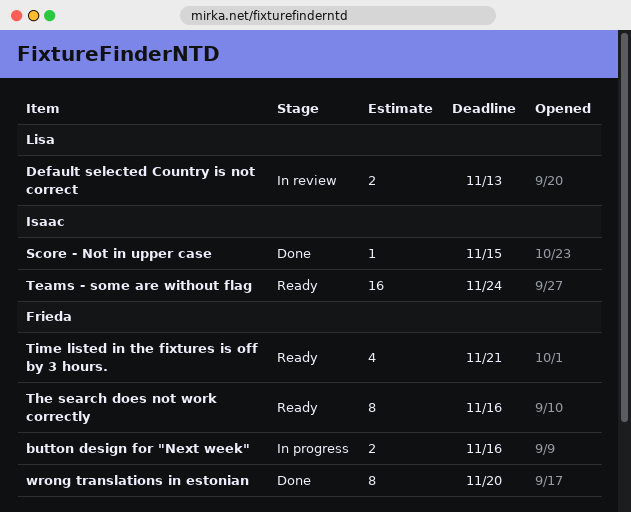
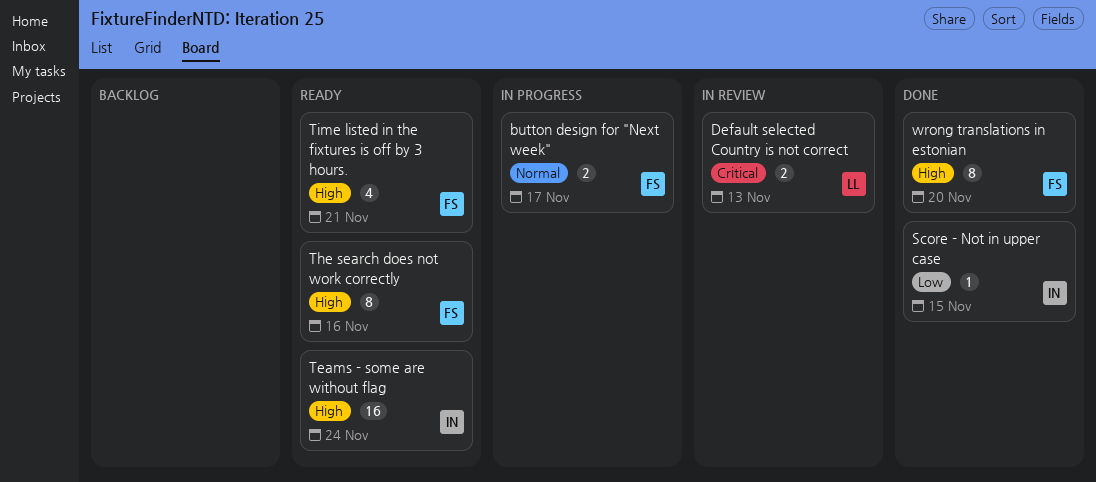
button design for "Next week", due: Nov 16 -> Nov 17

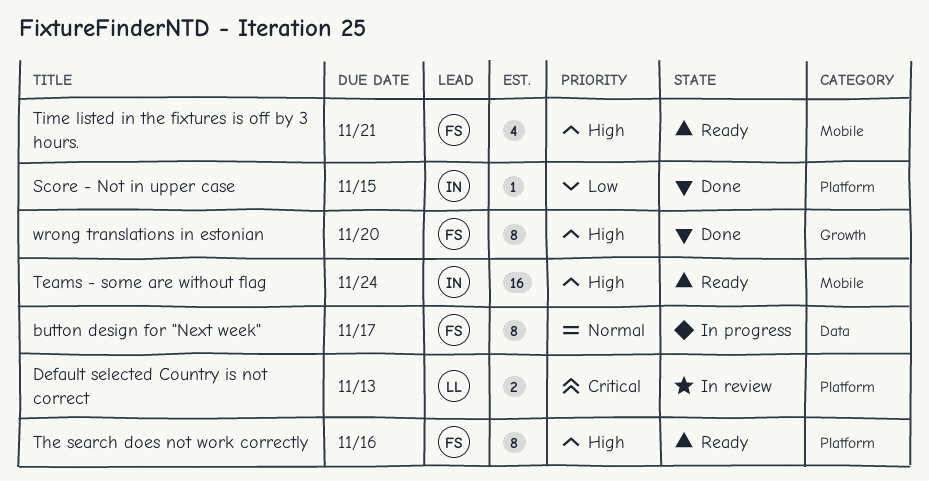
button design for "Next week", estimate: 2 -> 8

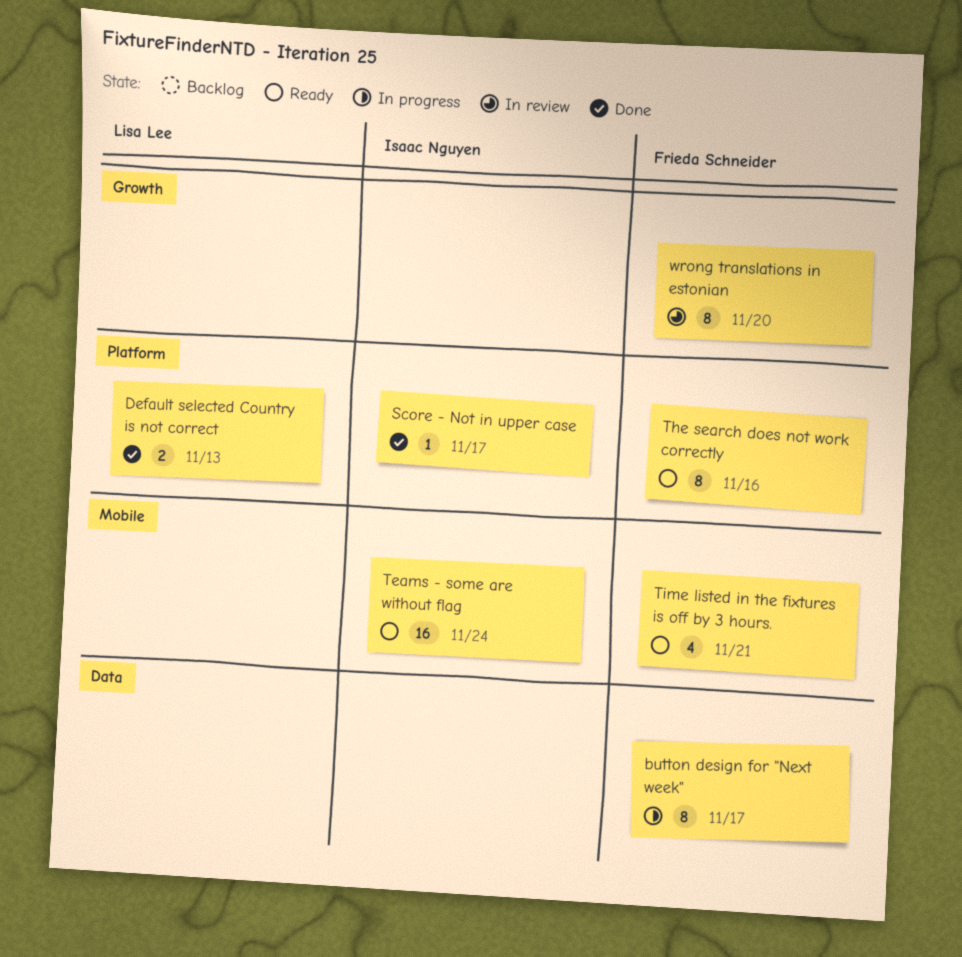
Default selected Country is not correct, status: In review -> Done
Score - Not in upper case, due: Nov 15 -> Nov 17
wrong translations in estonian, status: Done -> In review

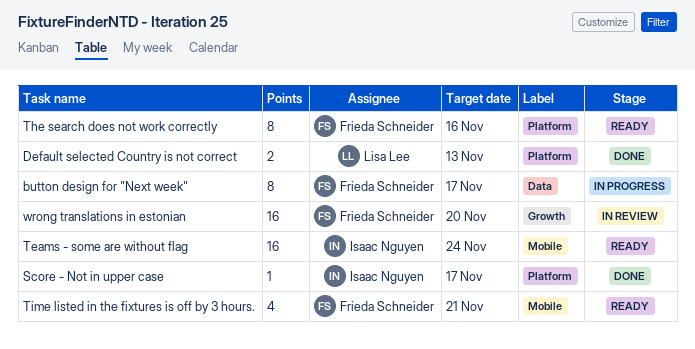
wrong translations in estonian, estimate: 8 -> 16

